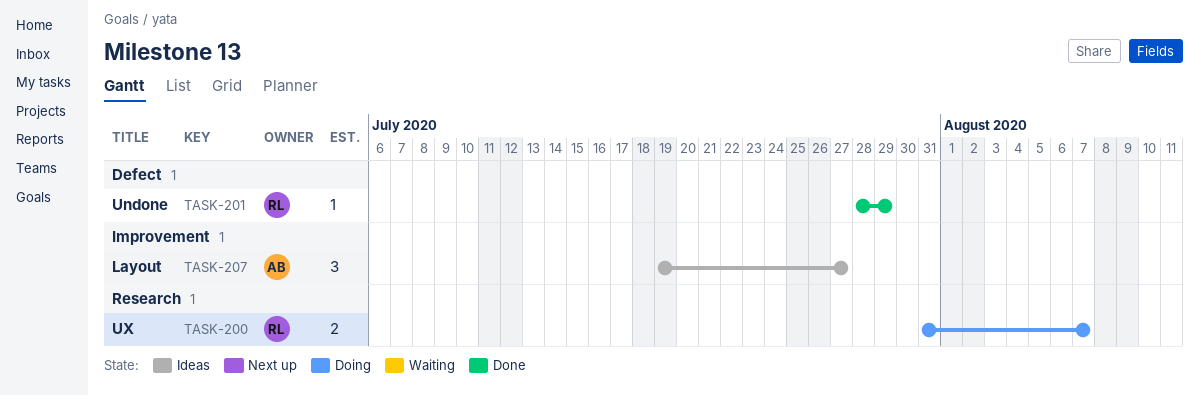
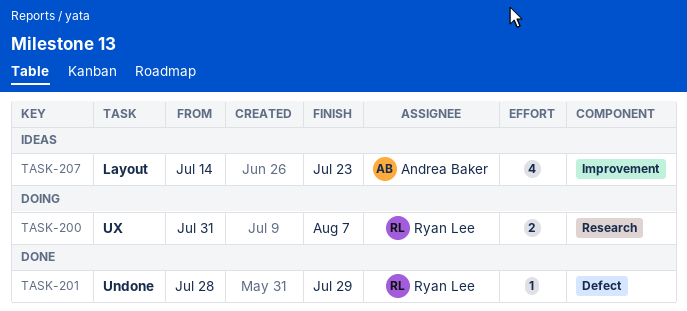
TASK-207, estimate: 3 -> 4
TASK-207, start: Jul 19 -> Jul 14
TASK-207, due: Jul 27 -> Jul 23

